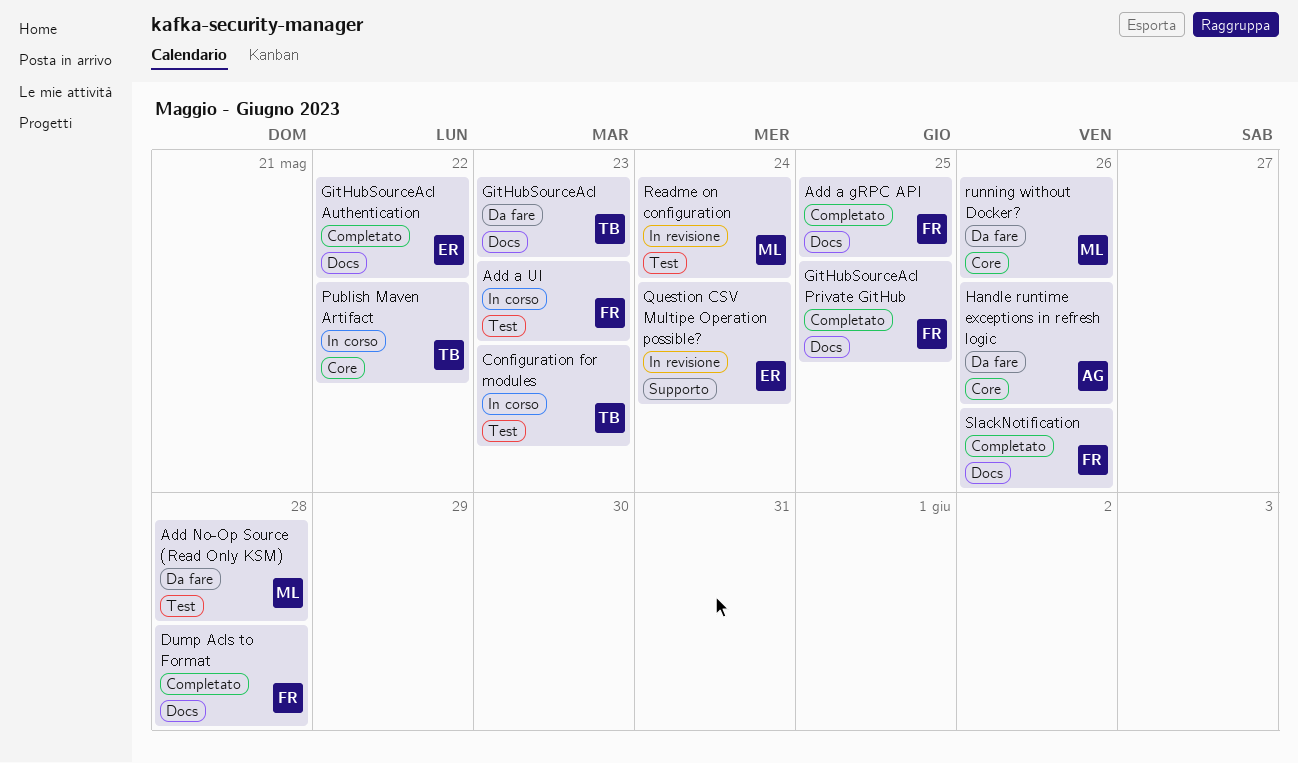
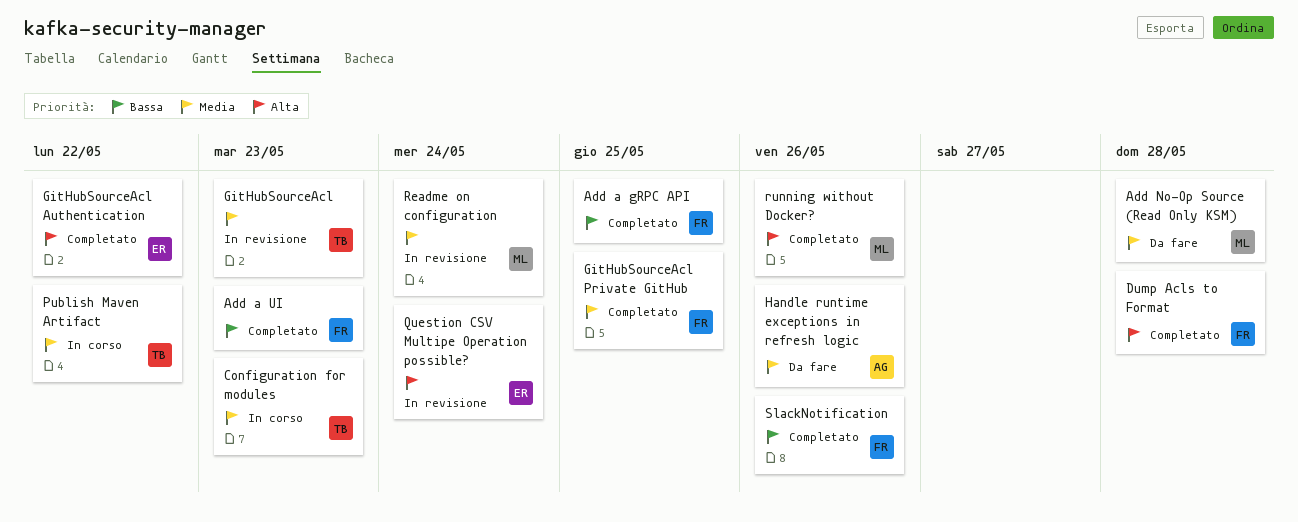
Add a UI, status: In corso -> Completato
GitHubSourceAcl, status: Da fare -> In revisione
running without Docker?, status: Da fare -> Completato

